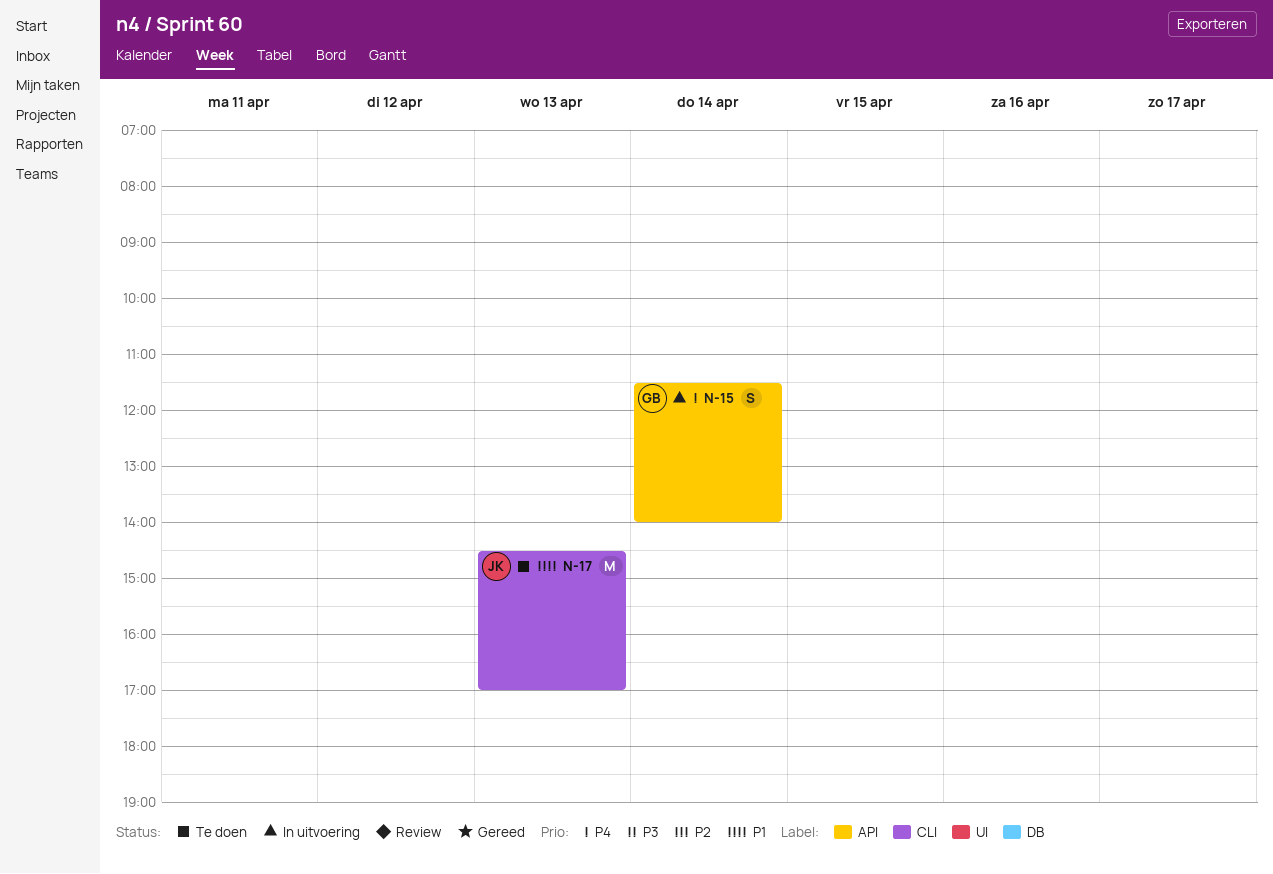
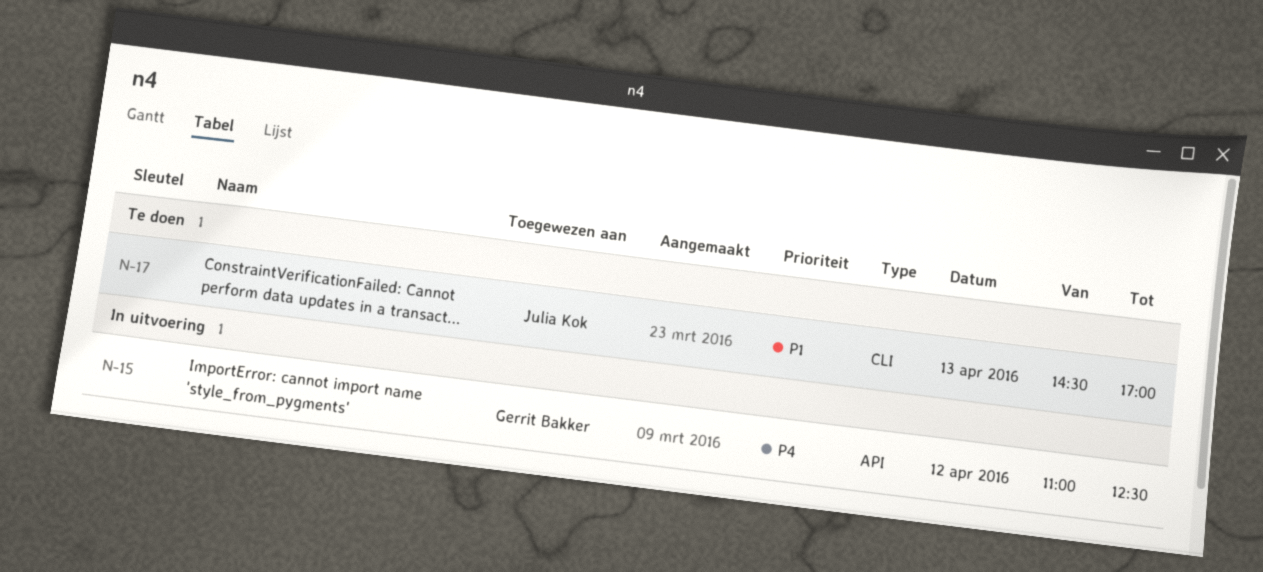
N-15, day: Apr 14 -> Apr 12
N-15, begins: 11:30 -> 11:00
N-15, ends: 14:00 -> 12:30

